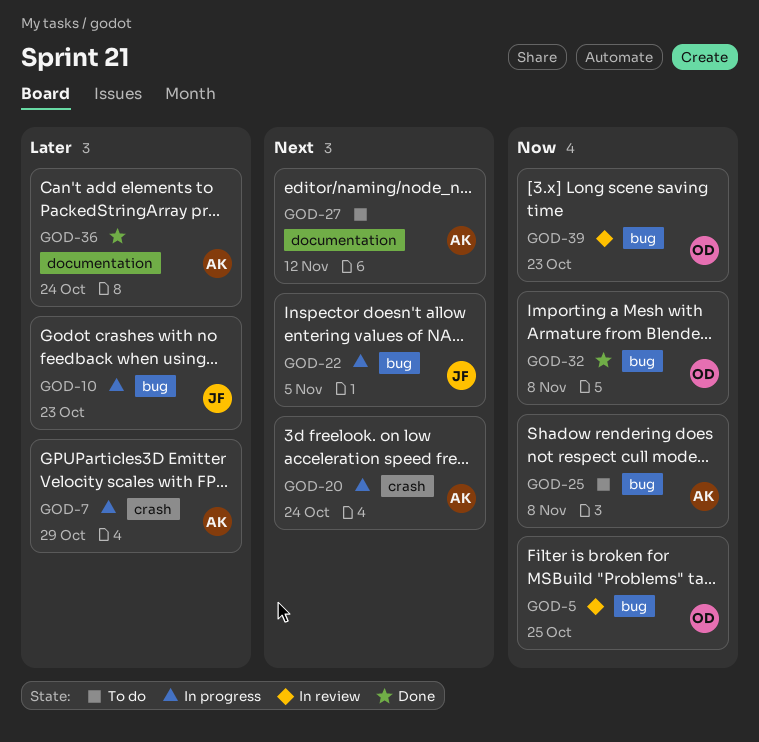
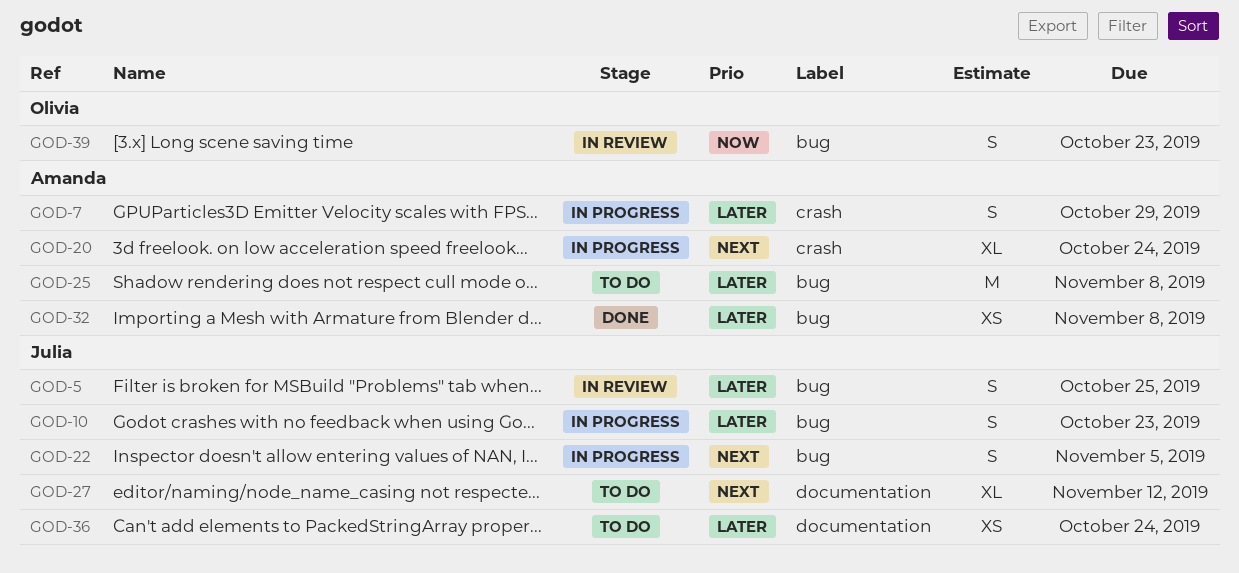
GOD-5, owner: Olivia -> Julia
GOD-5, priority: Now -> Later
GOD-25, priority: Now -> Later
GOD-27, owner: Amanda -> Julia
GOD-32, owner: Olivia -> Amanda
GOD-32, priority: Now -> Later
GOD-36, status: Done -> To do
GOD-36, owner: Amanda -> Julia

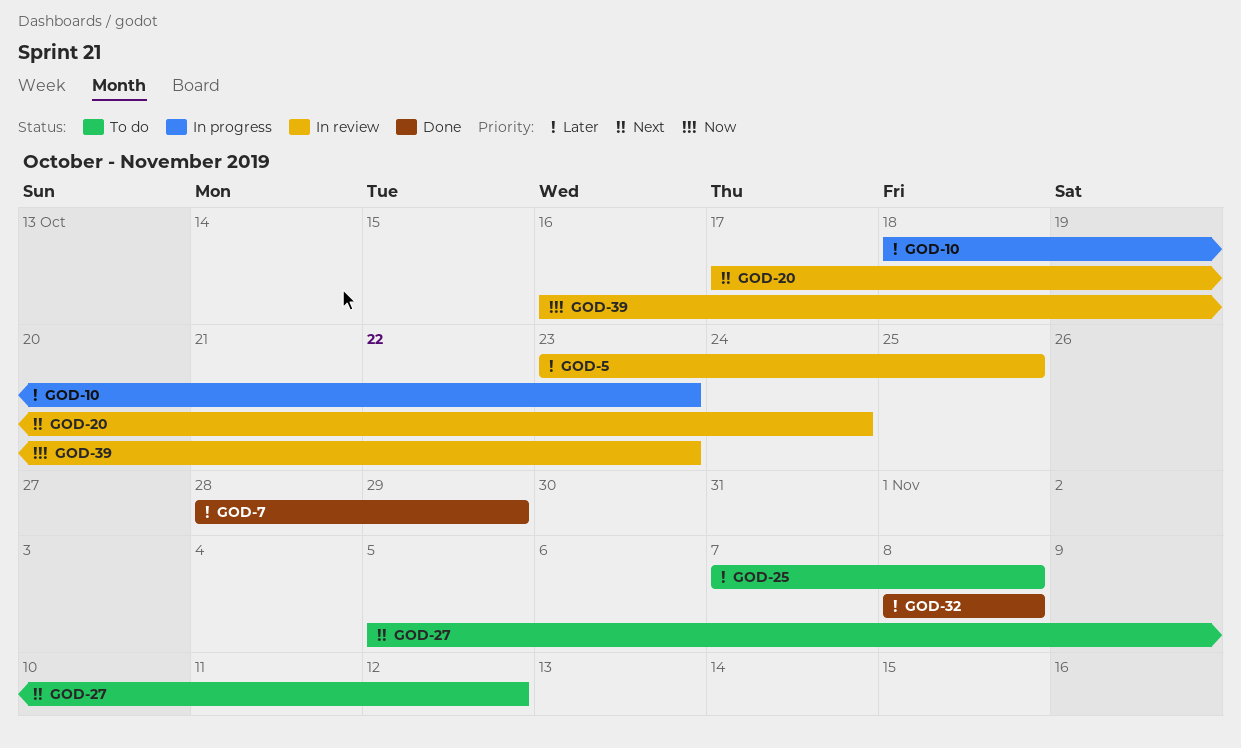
GOD-7, status: In progress -> Done
GOD-20, status: In progress -> In review
GOD-22: present -> none
GOD-36: present -> none

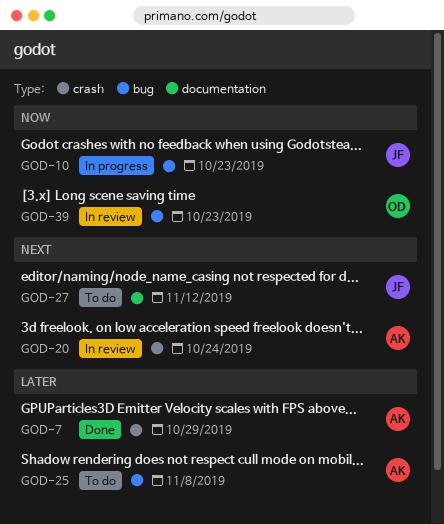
GOD-5: present -> none
GOD-10, priority: Later -> Now
GOD-32: present -> none

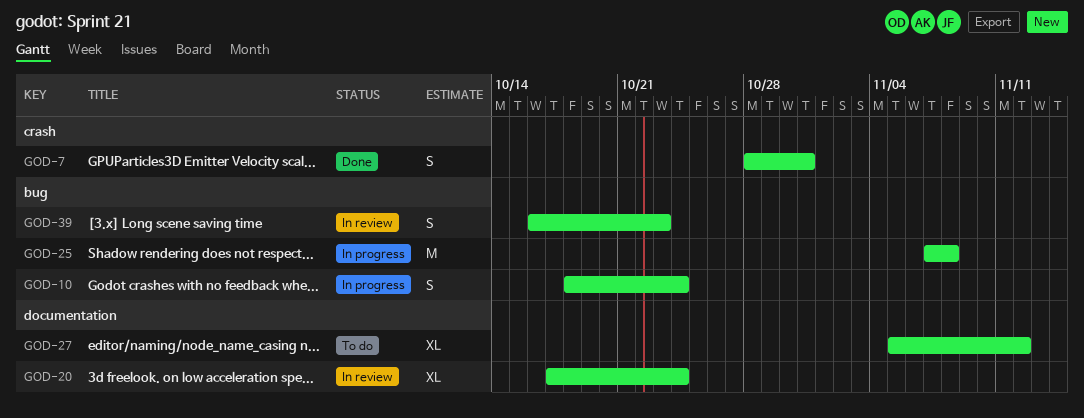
GOD-7, due: Oct 29 -> Oct 31
GOD-10, due: Oct 23 -> Oct 24
GOD-20, label: crash -> documentation
GOD-25, status: To do -> In progress

